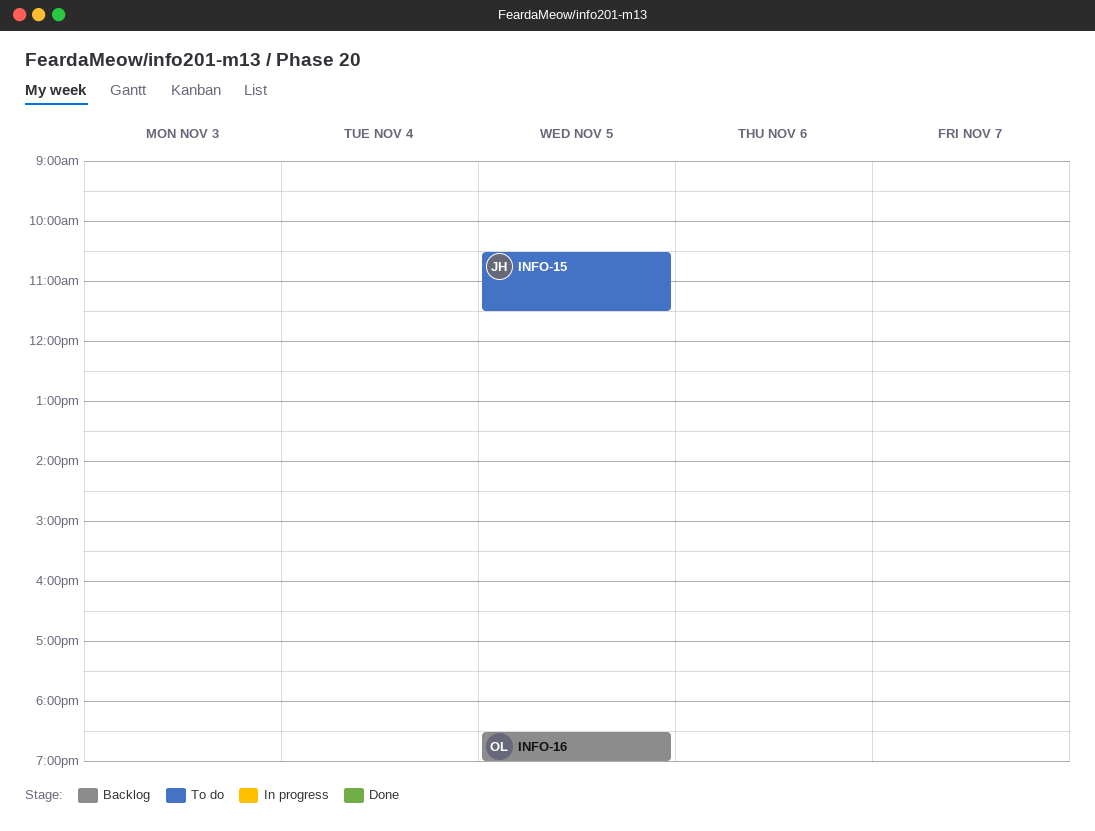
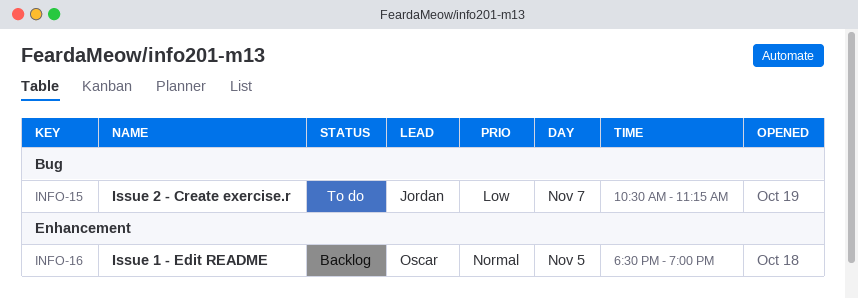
INFO-15, day: Nov 5 -> Nov 7
INFO-15, ends: 11:30 -> 11:15

